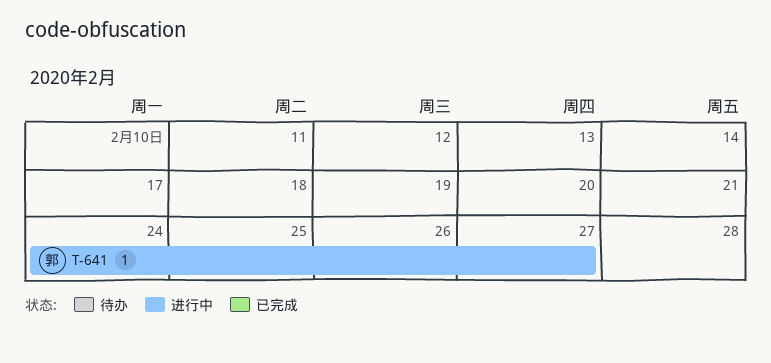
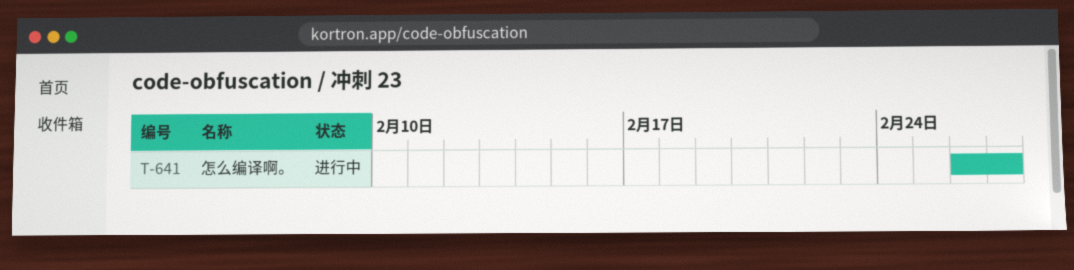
T-641, start: Feb 24 -> Feb 26

